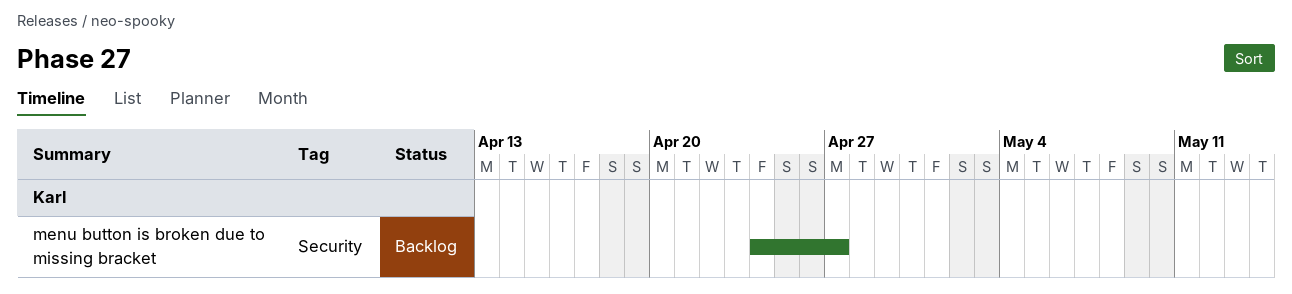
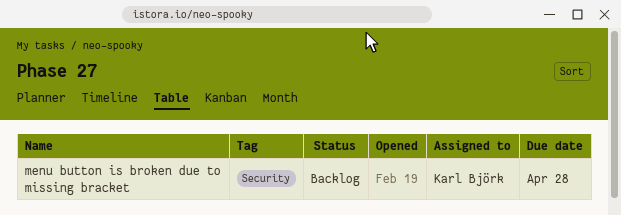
menu button is broken due to missing bracket, due: Apr 27 -> Apr 28

